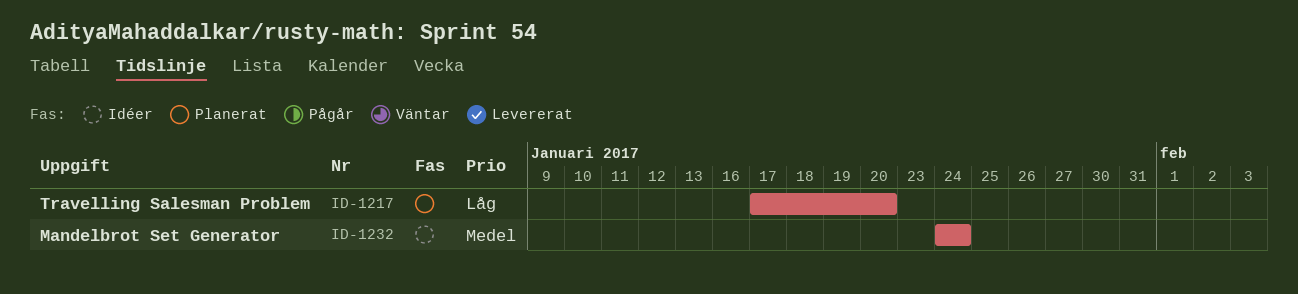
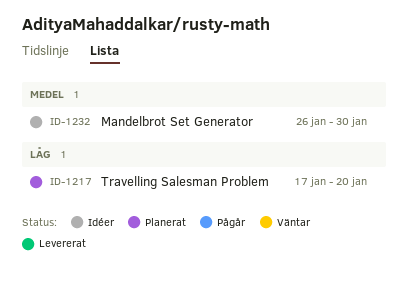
ID-1232, start: Jan 24 -> Jan 26
ID-1232, due: Jan 24 -> Jan 30

